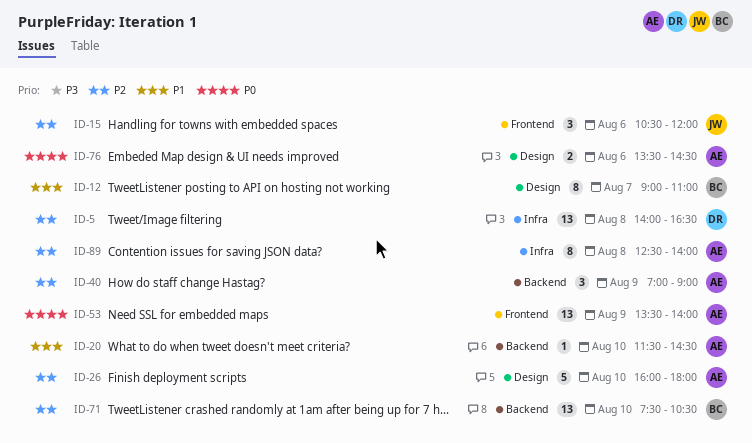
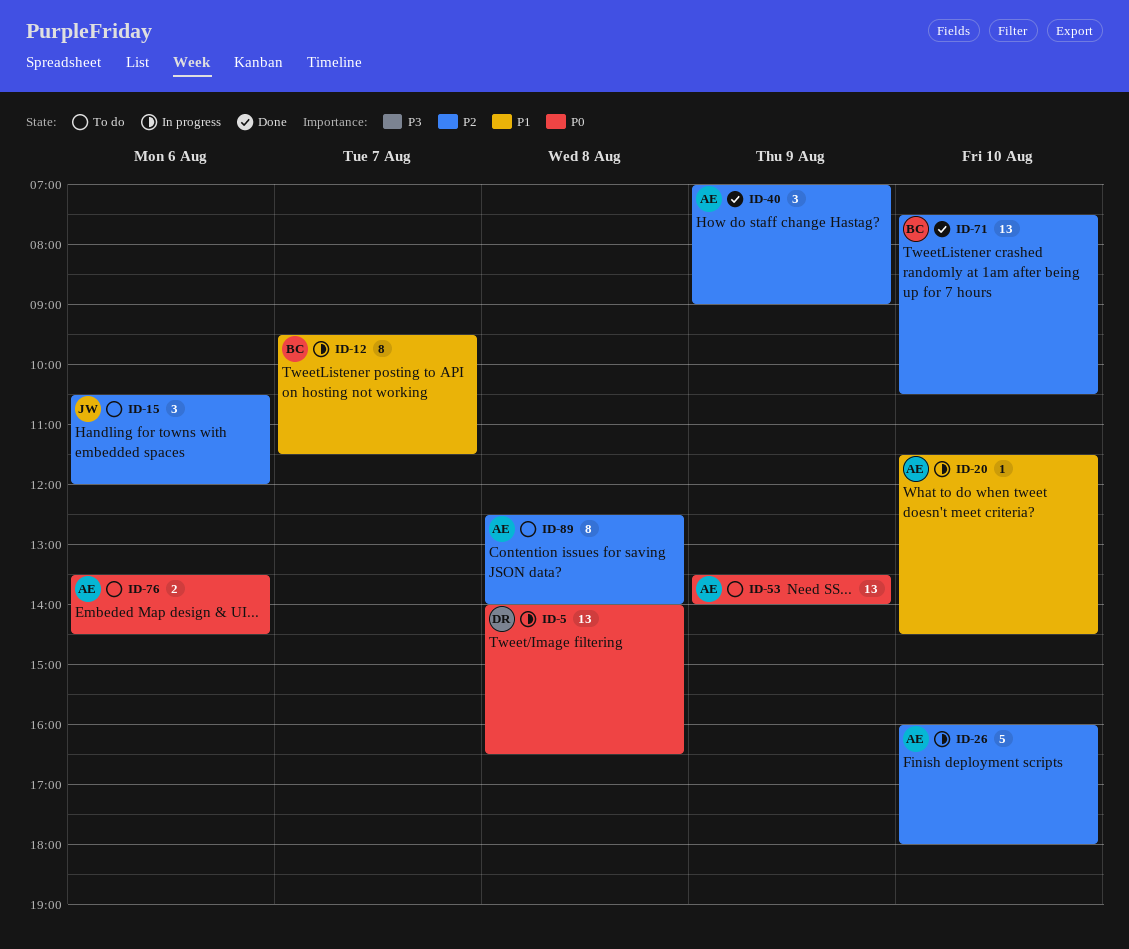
ID-5, priority: P2 -> P0
ID-12, begins: 09:00 -> 09:30
ID-12, ends: 11:00 -> 11:30

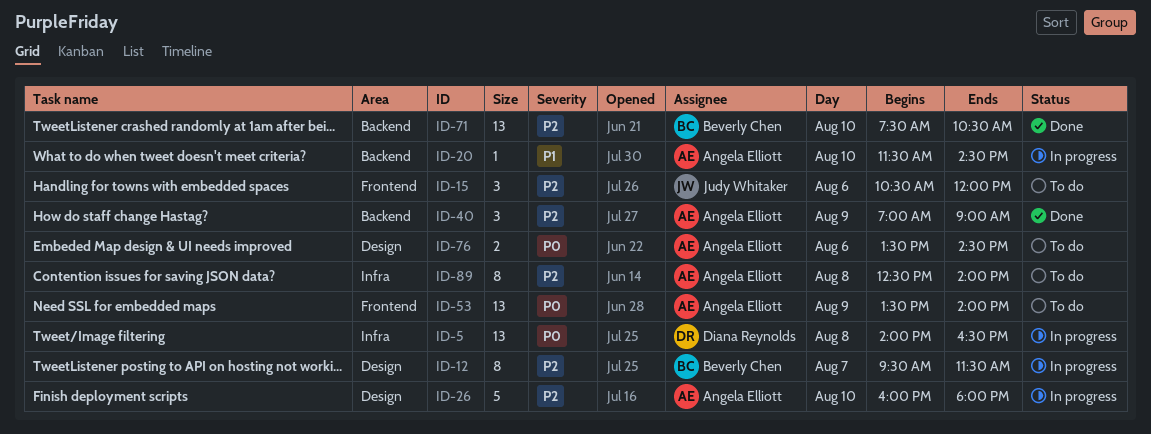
ID-12, priority: P1 -> P2

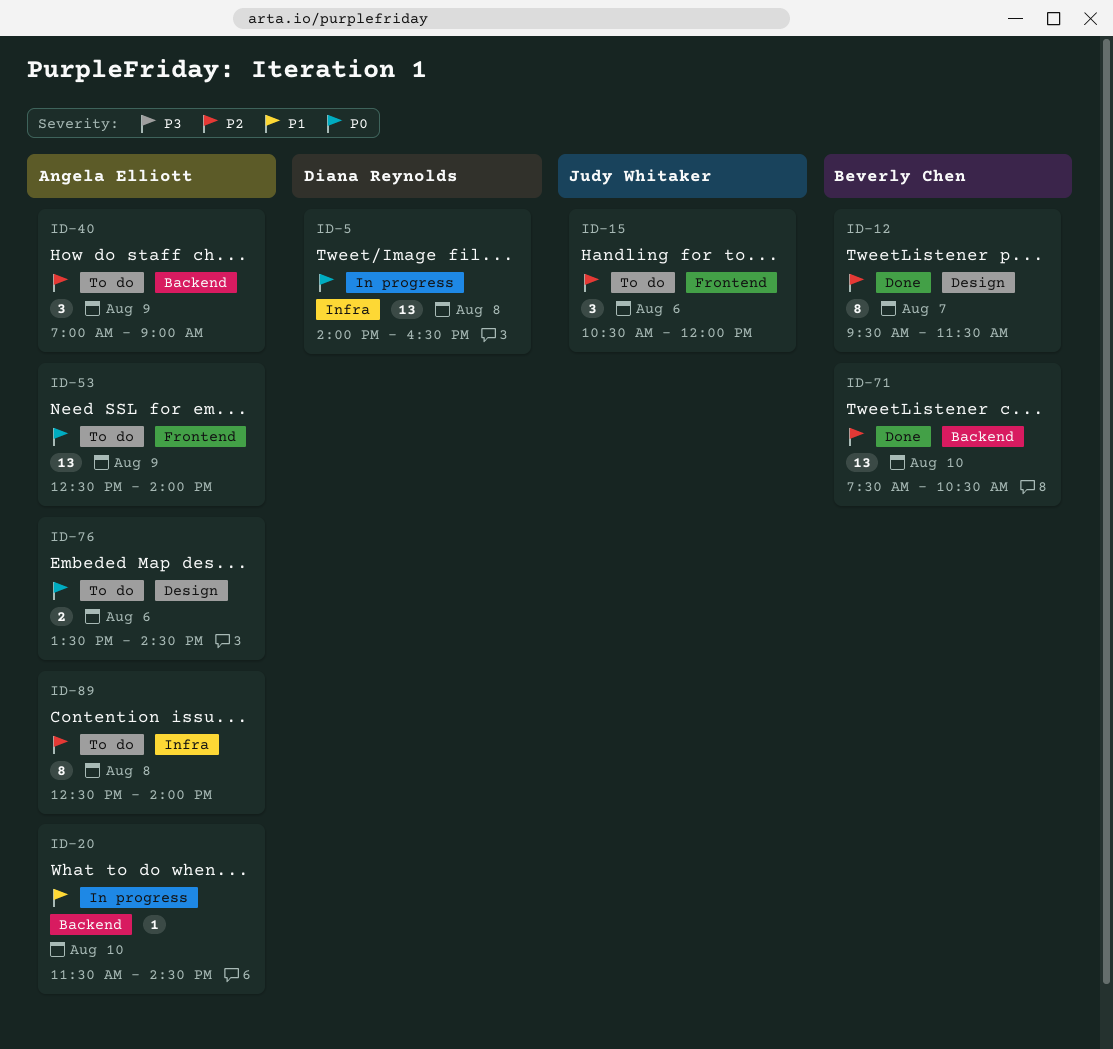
ID-12, status: In progress -> Done
ID-26: present -> none
ID-40, status: Done -> To do
ID-53, begins: 13:30 -> 12:30

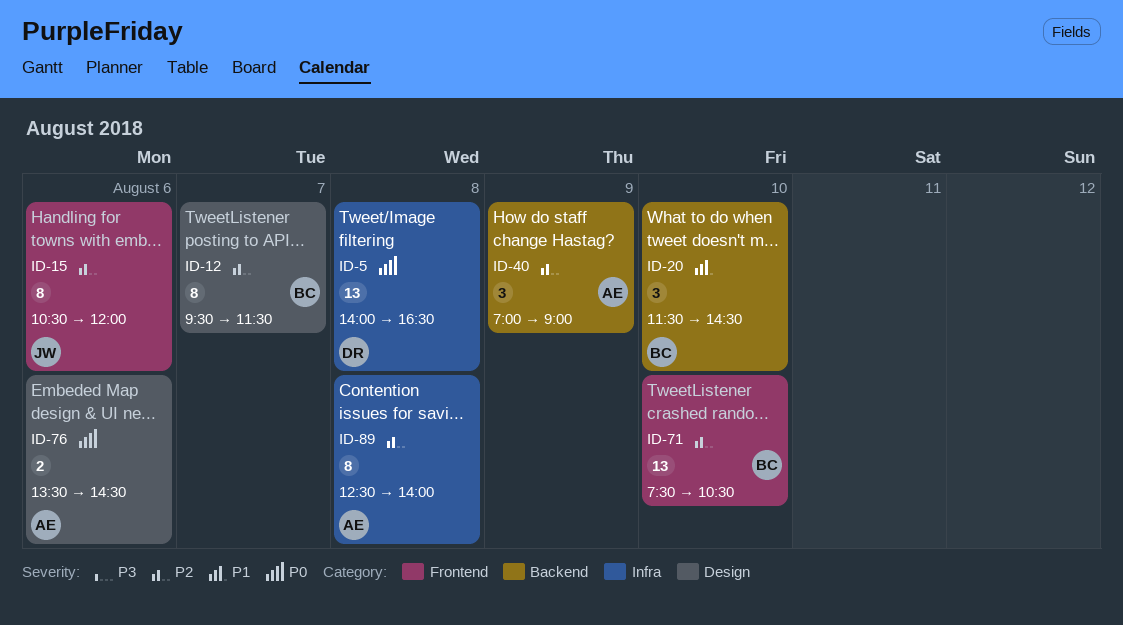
ID-15, estimate: 3 -> 8
ID-20, owner: Angela Elliott -> Beverly Chen
ID-20, estimate: 1 -> 3
ID-53: present -> none
ID-71, label: Backend -> Frontend

